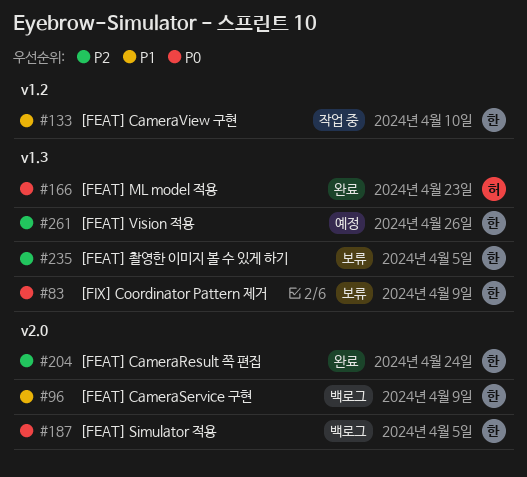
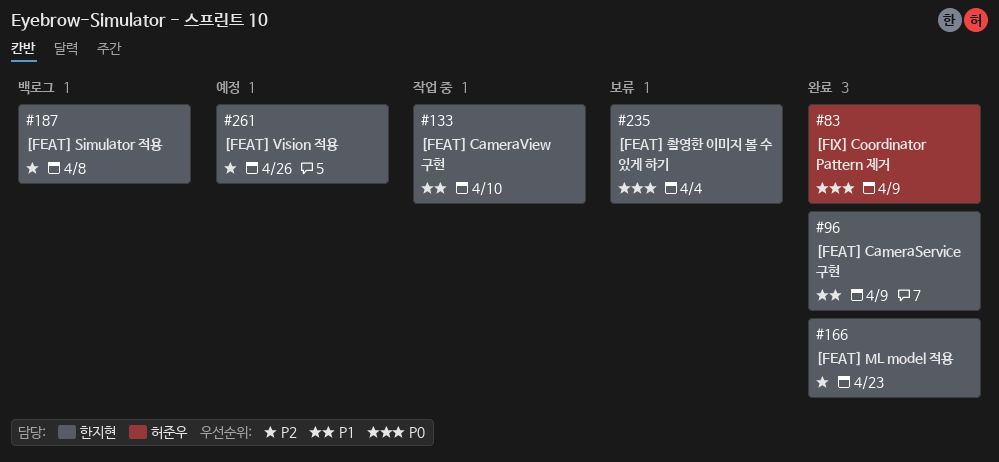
#83, status: 보류 -> 완료
#83, owner: 한지현 -> 허준우
#96, status: 백로그 -> 완료
#166, owner: 허준우 -> 한지현
#166, priority: P0 -> P2
#187, priority: P0 -> P2
#187, due: Apr 5 -> Apr 8
#204: present -> none
#235, priority: P2 -> P0
#235, due: Apr 5 -> Apr 4

